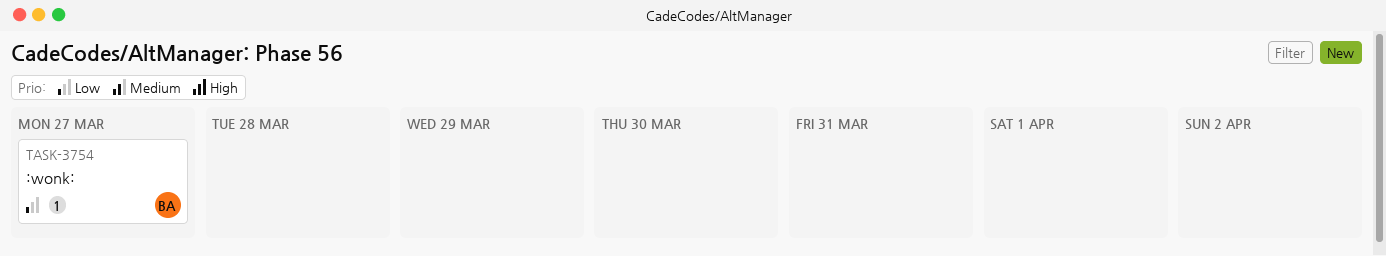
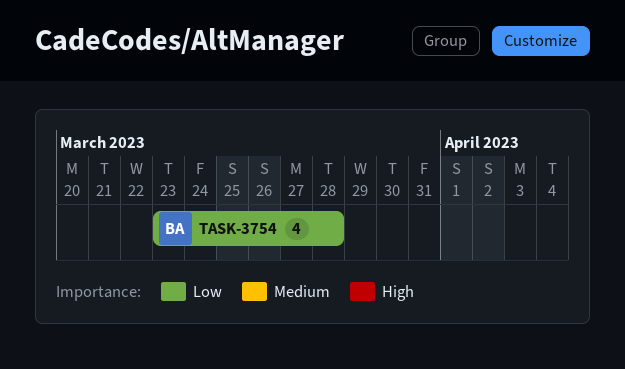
TASK-3754, estimate: 1 -> 4
TASK-3754, due: Mar 27 -> Mar 28

